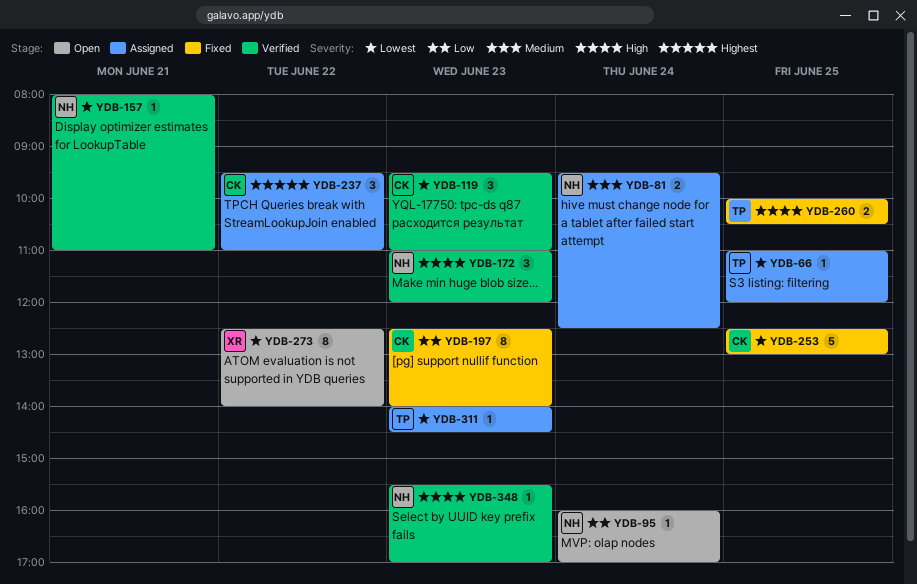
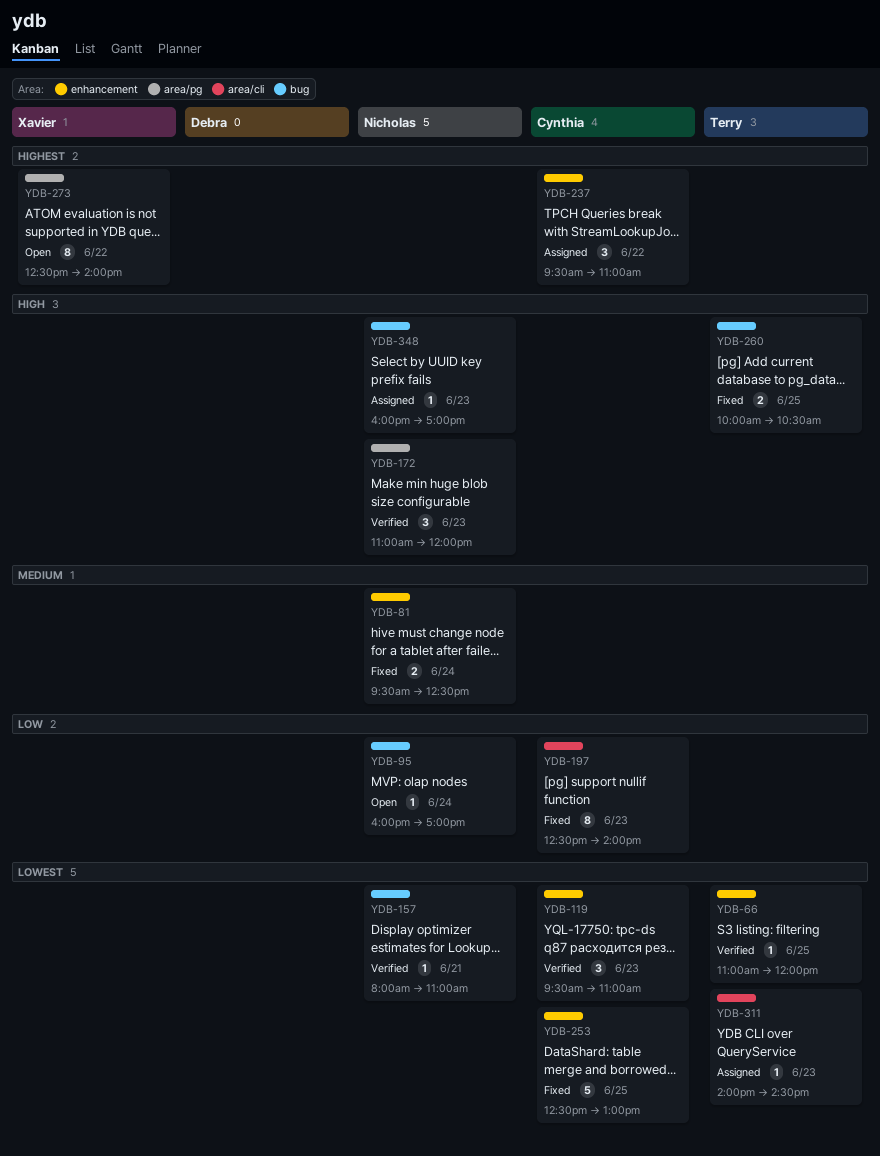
YDB-66, status: Assigned -> Verified
YDB-81, status: Assigned -> Fixed
YDB-273, priority: Lowest -> Highest
YDB-348, status: Verified -> Assigned
YDB-348, begins: 15:30 -> 16:00

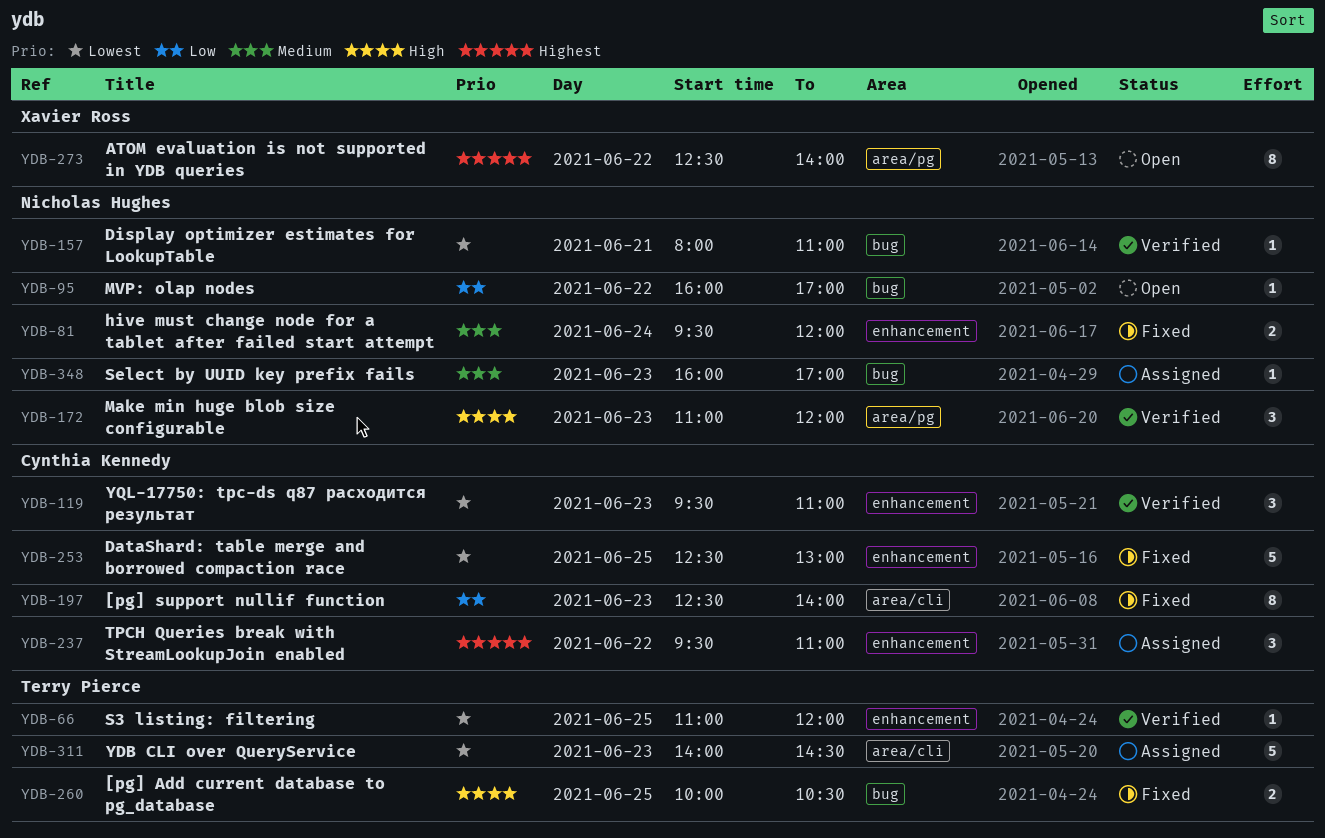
YDB-81, ends: 12:30 -> 12:00
YDB-95, day: Jun 24 -> Jun 22
YDB-311, estimate: 1 -> 5
YDB-348, priority: High -> Medium

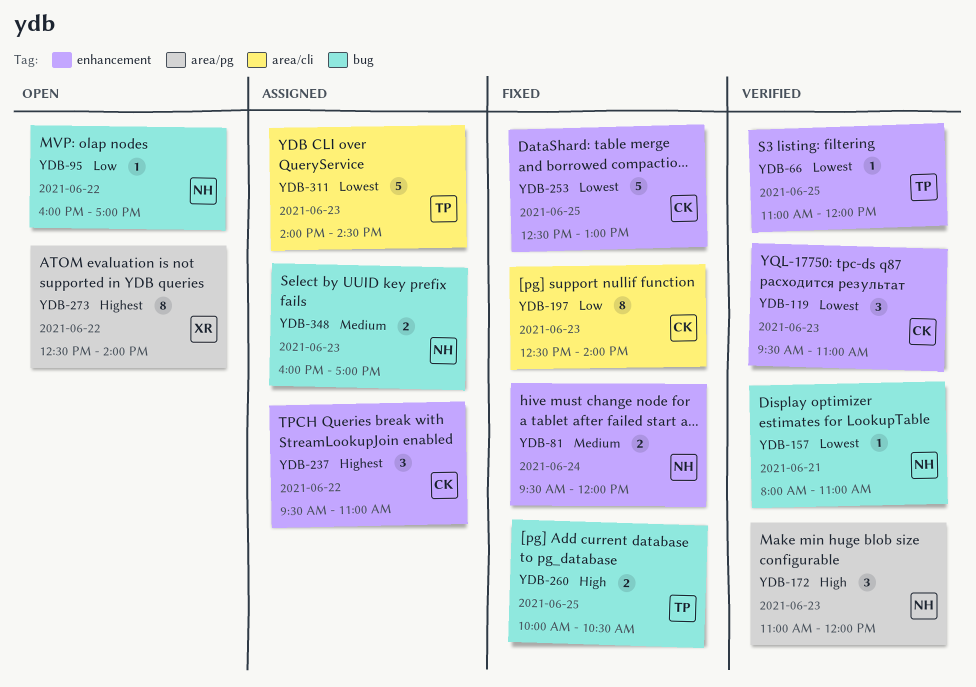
YDB-348, estimate: 1 -> 2

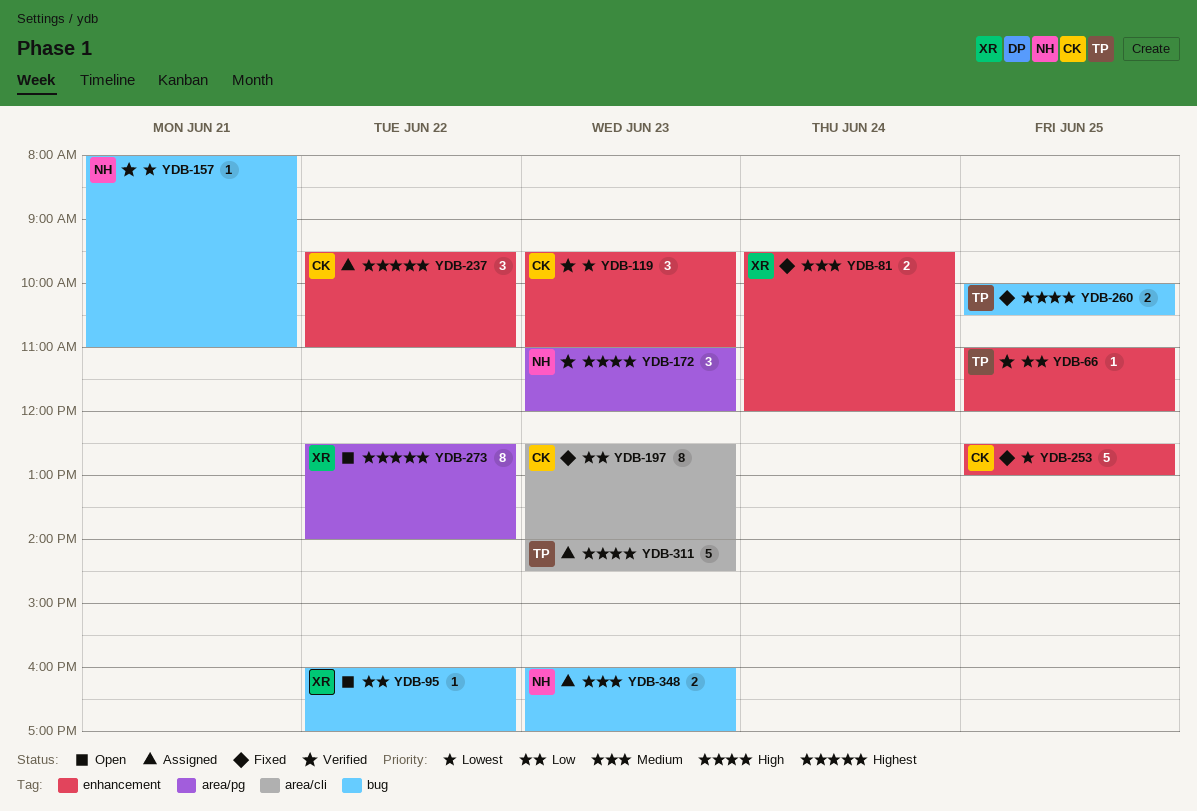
YDB-66, priority: Lowest -> Low
YDB-81, owner: NH -> XR
YDB-95, owner: NH -> XR
YDB-311, priority: Lowest -> High

